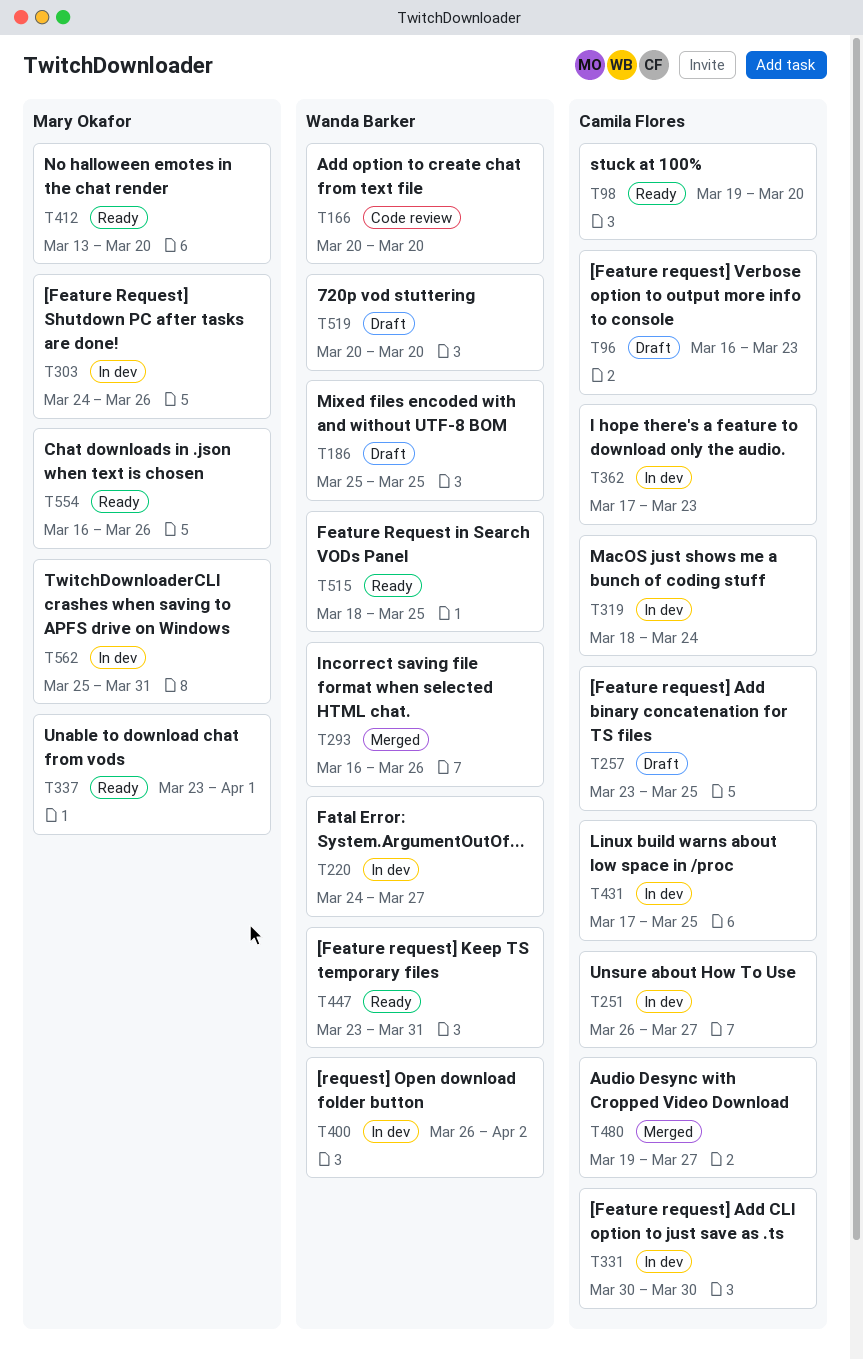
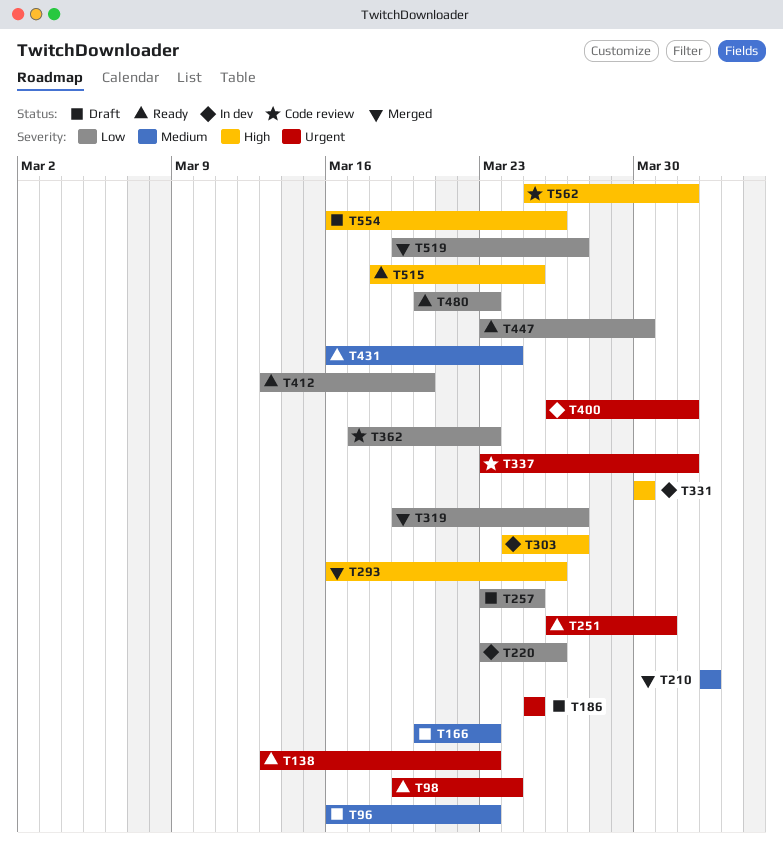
T98, due: Mar 20 -> Mar 24
T138: none -> present
T166, status: Code review -> Draft
T166, due: Mar 20 -> Mar 23
T210: none -> present
T220, start: Mar 24 -> Mar 23
T220, due: Mar 27 -> Mar 26
T251, status: In dev -> Ready
T251, due: Mar 27 -> Mar 31
T303, due: Mar 26 -> Mar 27
T319, status: In dev -> Merged
T319, start: Mar 18 -> Mar 19
T319, due: Mar 24 -> Mar 27
T337, status: Ready -> Code review
T362, status: In dev -> Code review
T400, due: Apr 2 -> Apr 1
T431, status: In dev -> Ready
T431, start: Mar 17 -> Mar 16
T431, due: Mar 25 -> Mar 24
T447, due: Mar 31 -> Mar 30
T480, status: Merged -> Ready
T480, start: Mar 19 -> Mar 20
T480, due: Mar 27 -> Mar 23
T519, status: Draft -> Merged
T519, start: Mar 20 -> Mar 19
T519, due: Mar 20 -> Mar 27
T554, status: Ready -> Draft
T562, status: In dev -> Code review
T562, due: Mar 31 -> Apr 1

